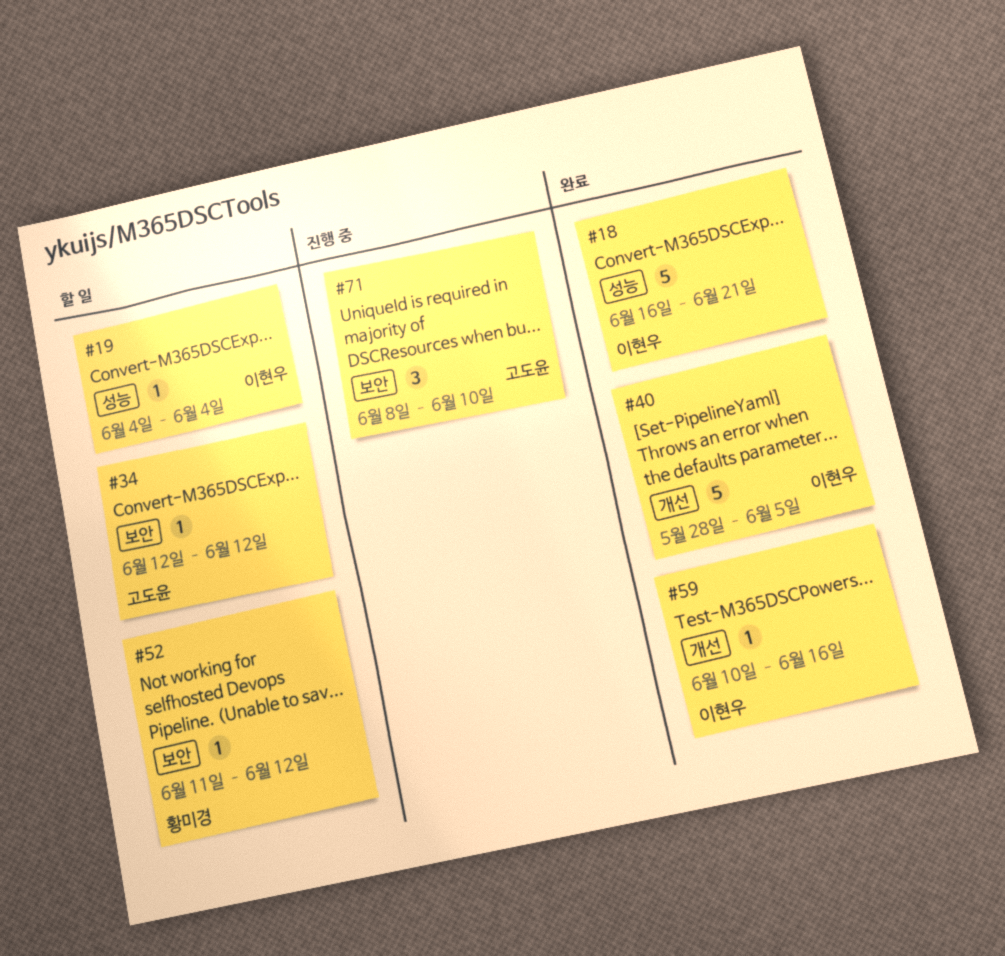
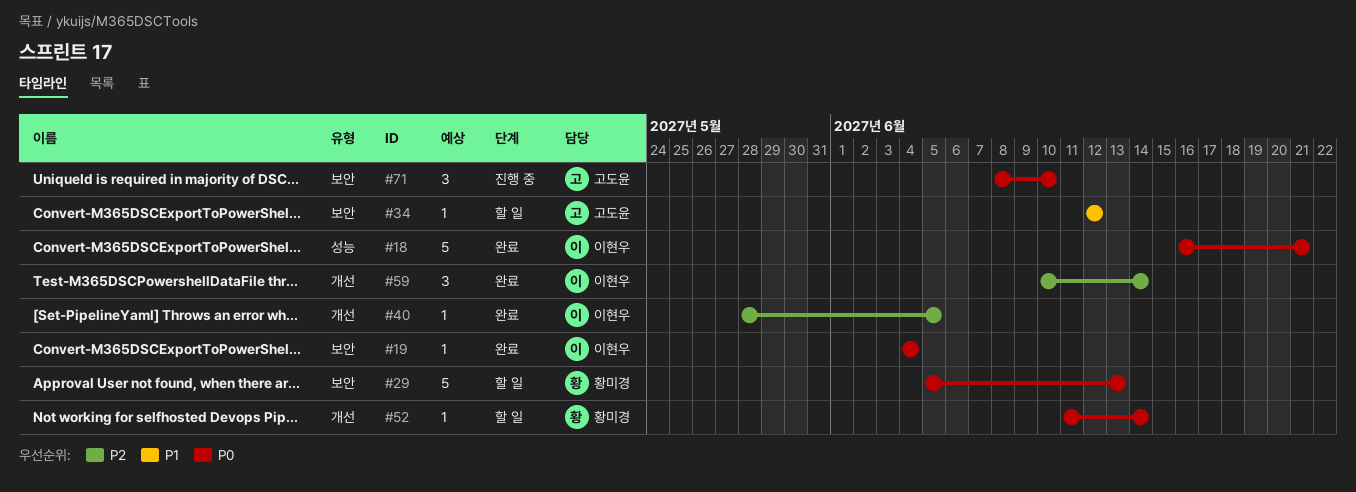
#19, status: 할 일 -> 완료
#19, label: 성능 -> 보안
#29: none -> present
#40, estimate: 5 -> 1
#52, label: 보안 -> 개선
#52, due: Jun 12 -> Jun 14
#59, estimate: 1 -> 3
#59, due: Jun 16 -> Jun 14

